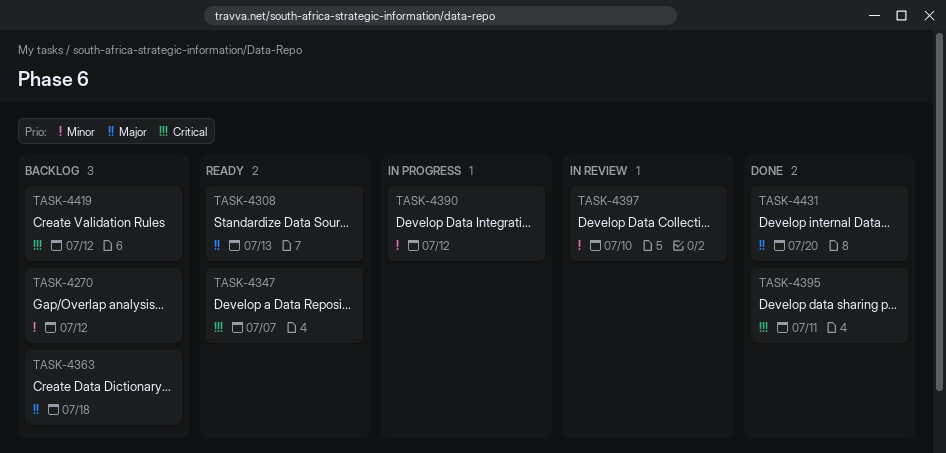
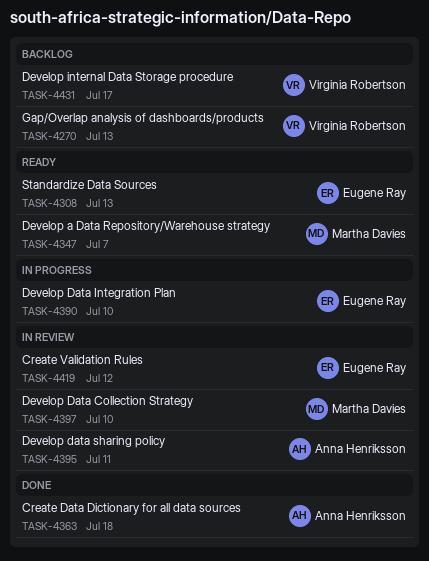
TASK-4270, due: Jul 12 -> Jul 13
TASK-4363, status: Backlog -> Done
TASK-4390, due: Jul 12 -> Jul 10
TASK-4395, status: Done -> In review
TASK-4419, status: Backlog -> In review
TASK-4431, status: Done -> Backlog
TASK-4431, due: Jul 20 -> Jul 17

